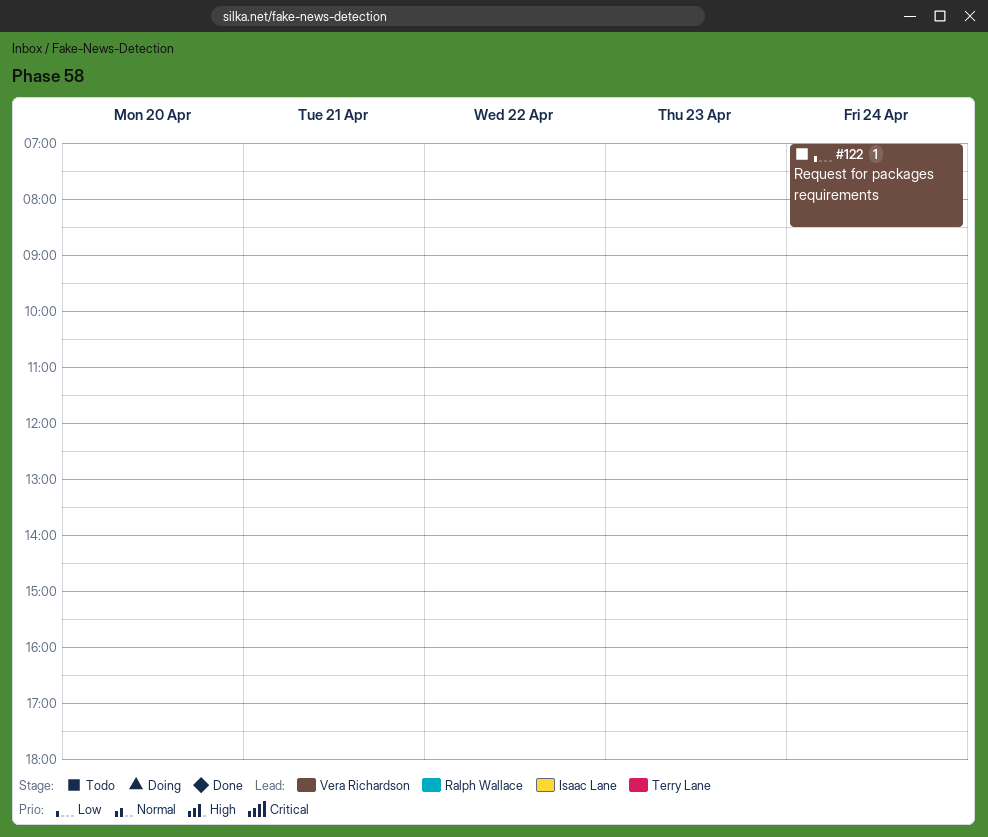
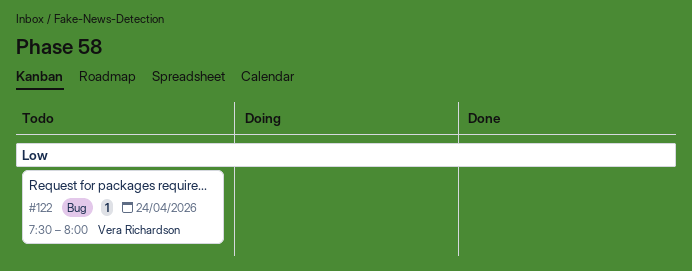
#122, begins: 07:00 -> 07:30
#122, ends: 08:30 -> 08:00

